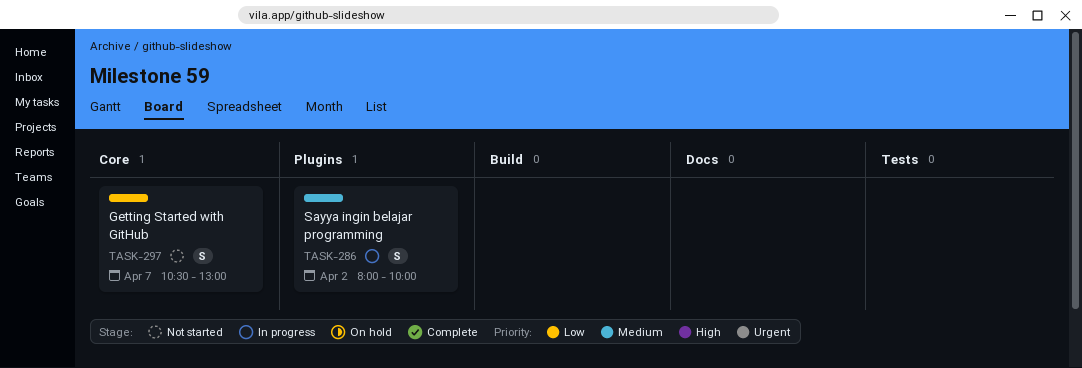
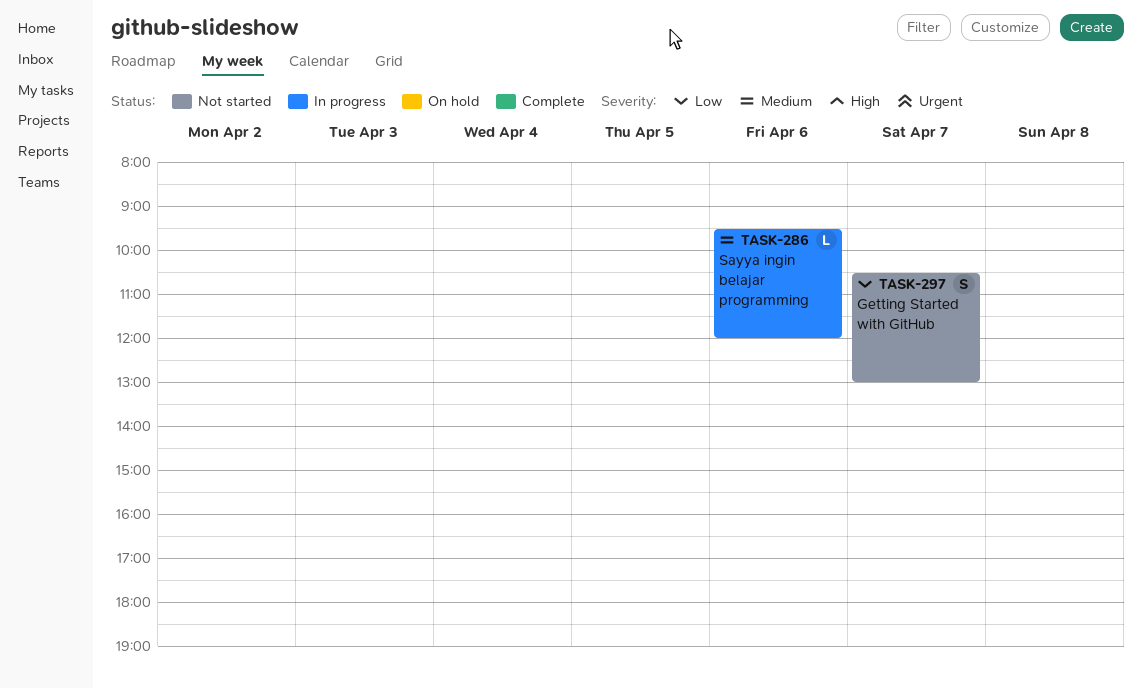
TASK-286, estimate: S -> L
TASK-286, day: Apr 2 -> Apr 6
TASK-286, begins: 08:00 -> 09:30
TASK-286, ends: 10:00 -> 12:00

